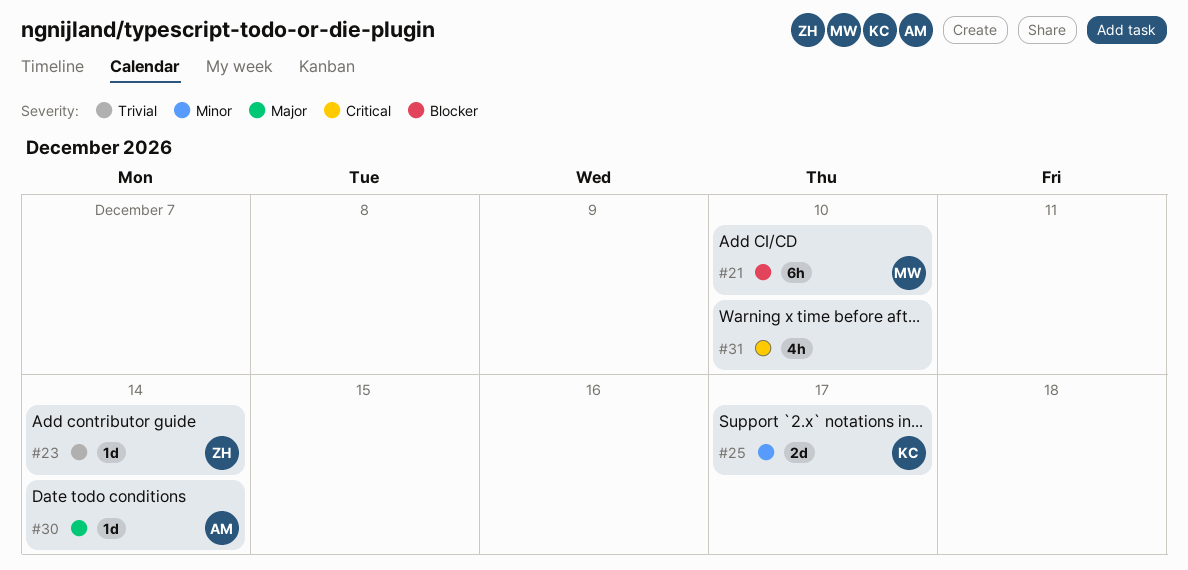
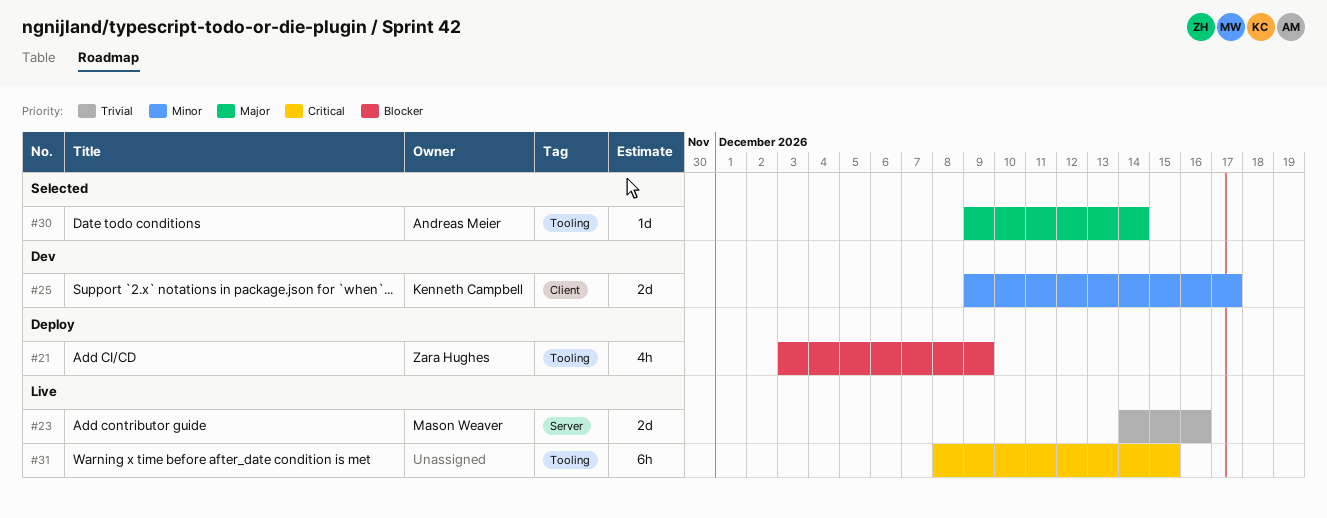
#21, owner: Mason Weaver -> Zara Hughes
#21, estimate: 6h -> 4h
#21, due: Dec 10 -> Dec 9
#23, owner: Zara Hughes -> Mason Weaver
#23, estimate: 1d -> 2d
#23, due: Dec 14 -> Dec 16
#31, estimate: 4h -> 6h
#31, due: Dec 10 -> Dec 15

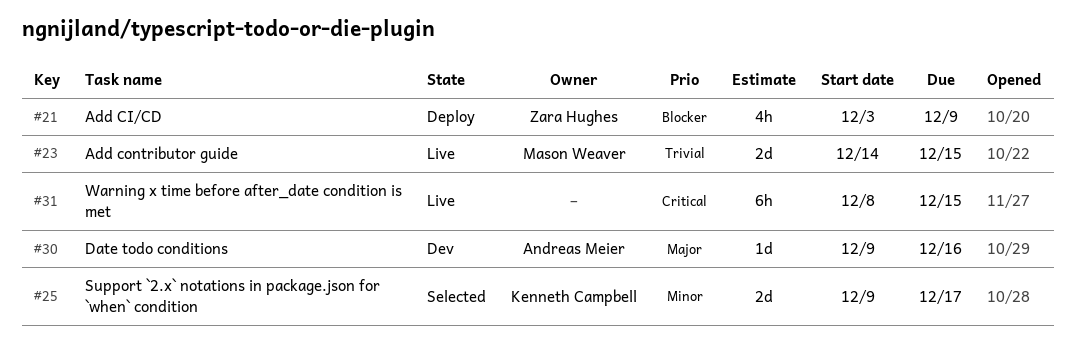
#23, due: Dec 16 -> Dec 15
#25, status: Dev -> Selected
#30, status: Selected -> Dev
#30, due: Dec 14 -> Dec 16

